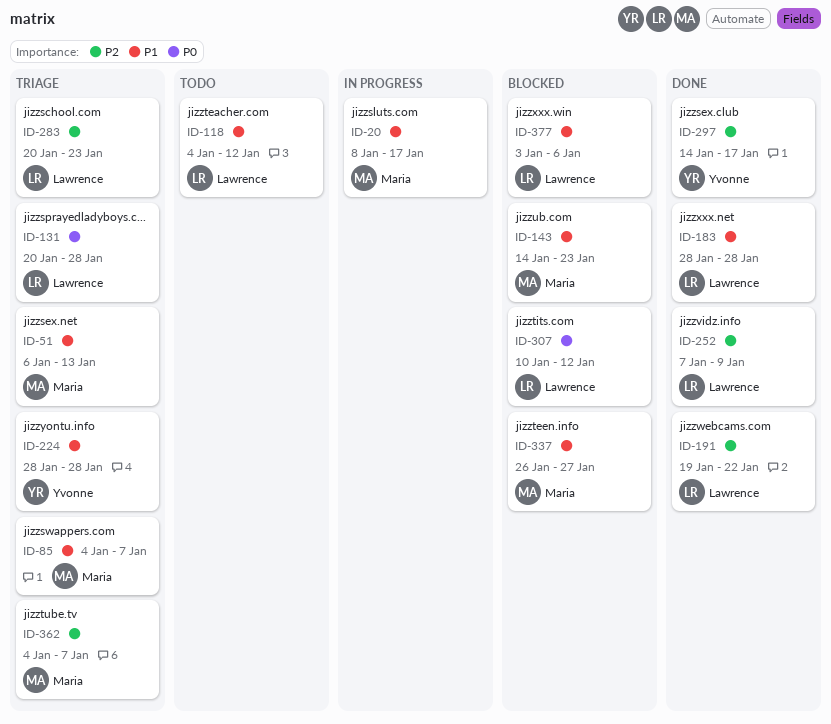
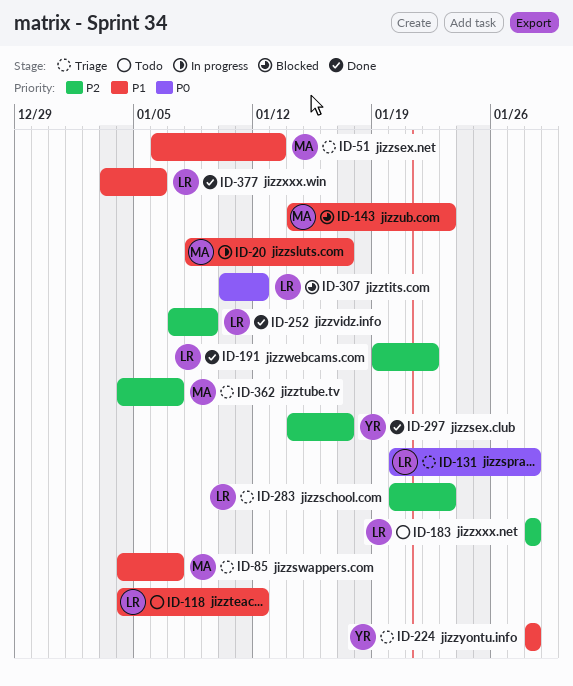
ID-183, status: Done -> Todo
ID-183, priority: P1 -> P2
ID-337: present -> none
ID-377, status: Blocked -> Done

